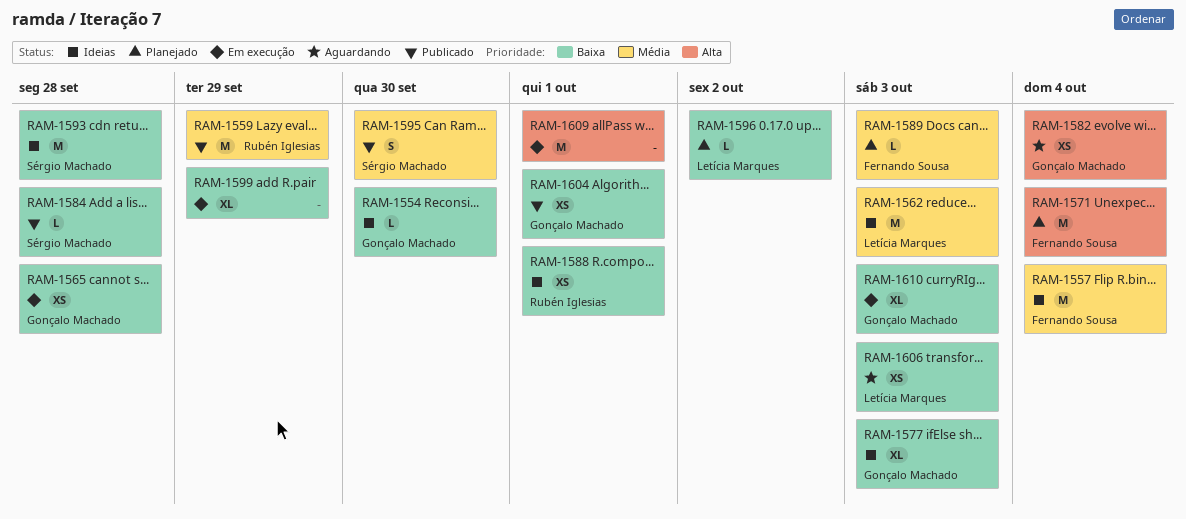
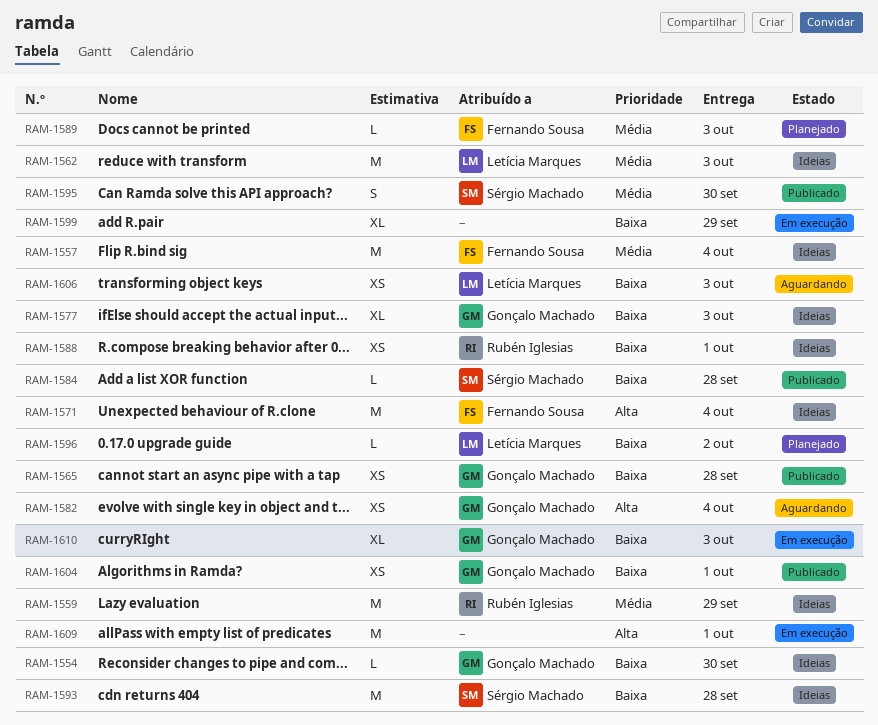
RAM-1559, status: Publicado -> Ideias
RAM-1565, status: Em execução -> Publicado
RAM-1571, status: Planejado -> Ideias

